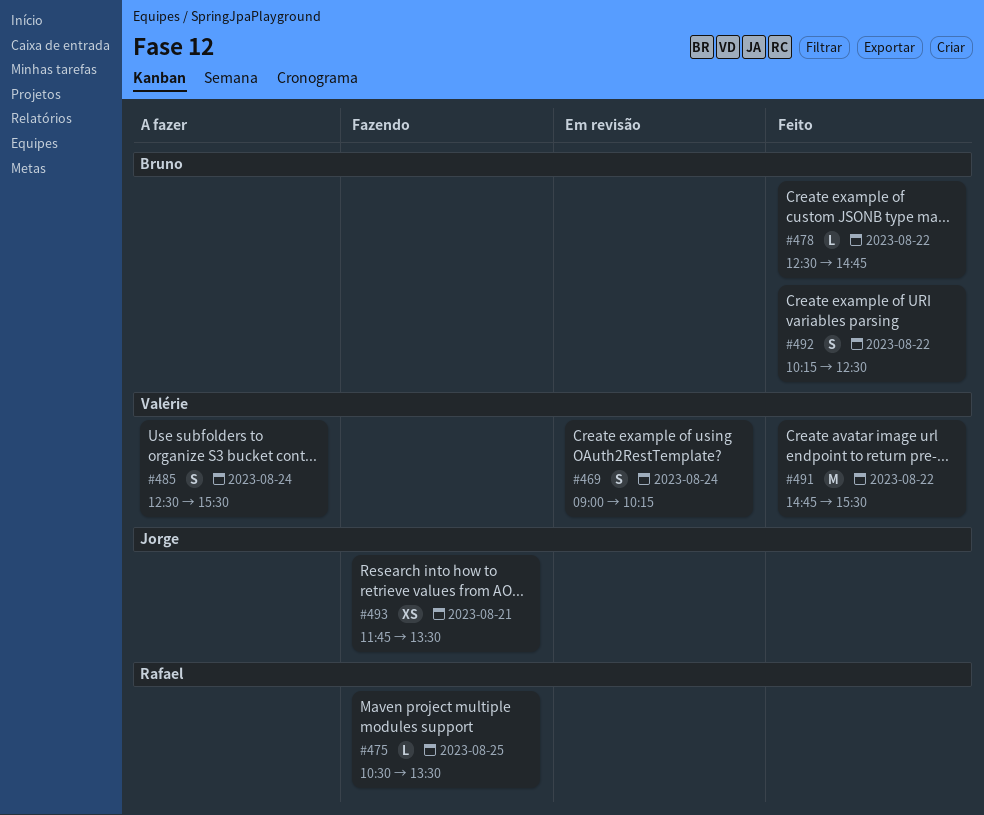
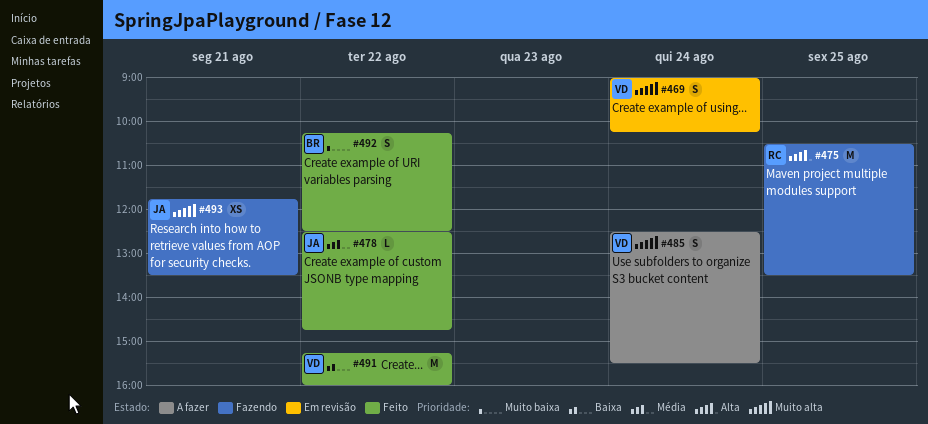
#475, estimate: L -> M
#478, owner: Bruno -> Jorge
#491, begins: 14:45 -> 15:15
#491, ends: 15:30 -> 16:00

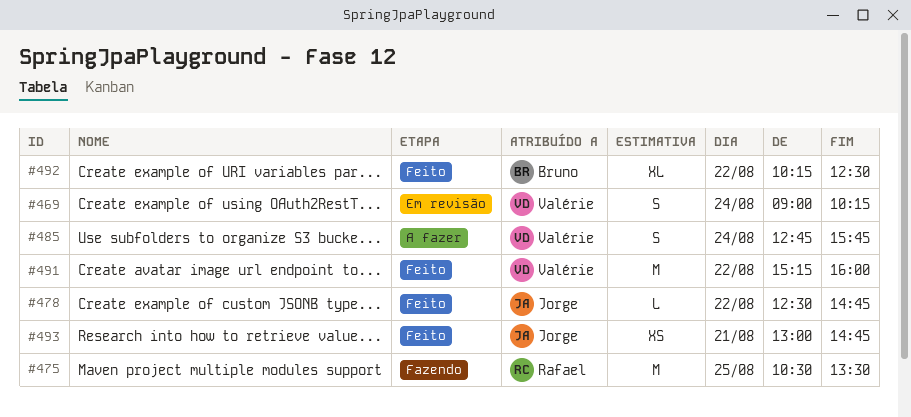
#485, begins: 12:30 -> 12:45
#485, ends: 15:30 -> 15:45
#492, estimate: S -> XL
#493, status: Fazendo -> Feito
#493, begins: 11:45 -> 13:00
#493, ends: 13:30 -> 14:45

